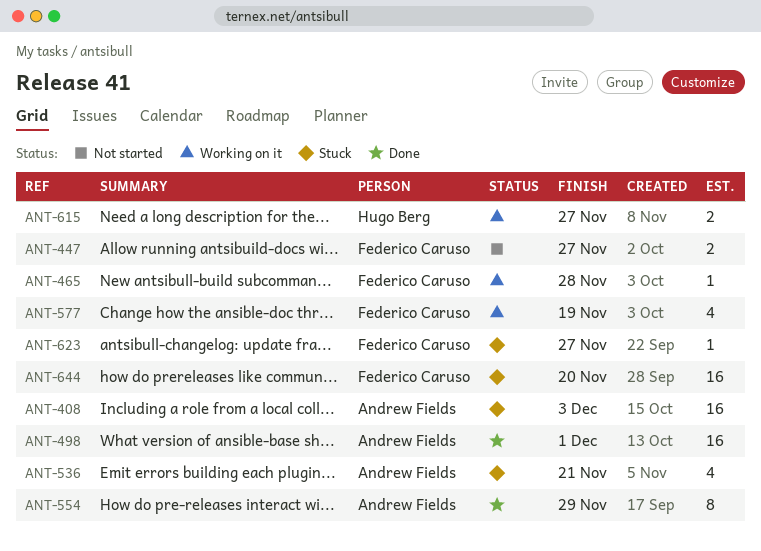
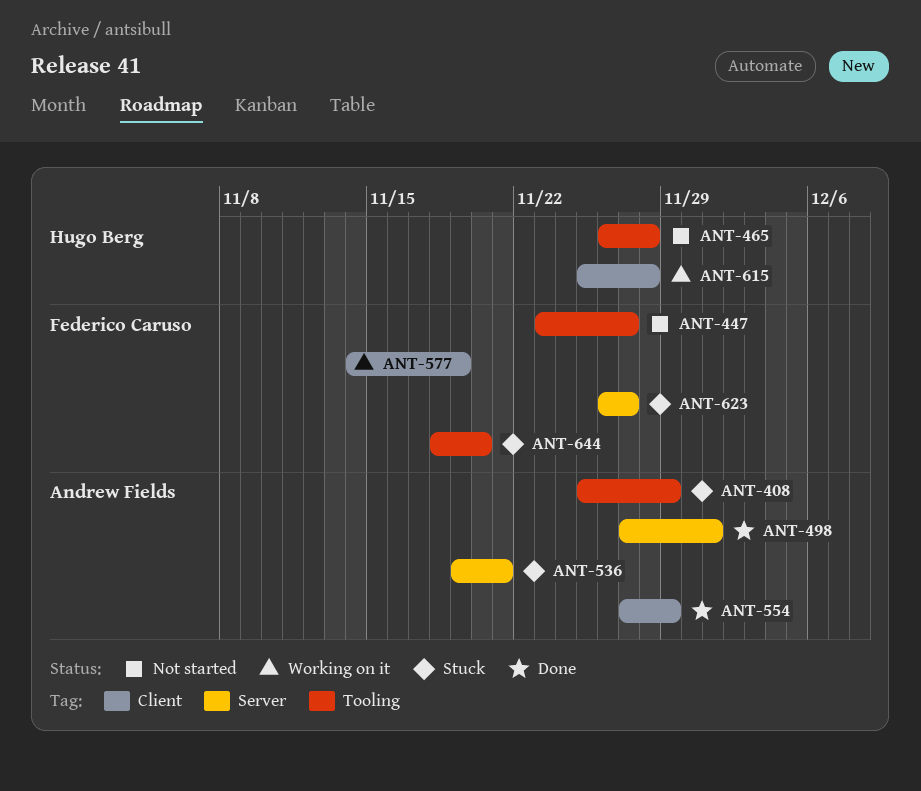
ANT-408, due: Dec 3 -> Nov 29
ANT-465, status: Working on it -> Not started
ANT-465, owner: Federico Caruso -> Hugo Berg
ANT-615, due: Nov 27 -> Nov 28

